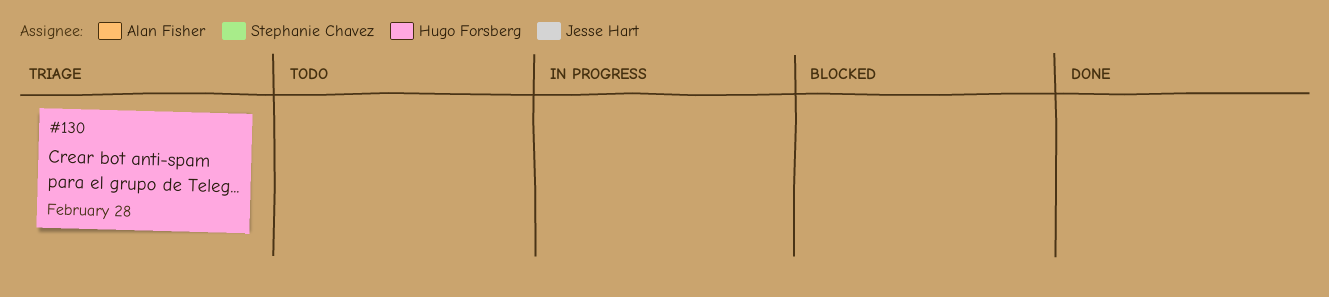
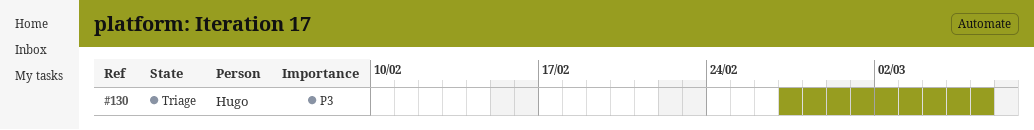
#130, due: Feb 28 -> Mar 6

